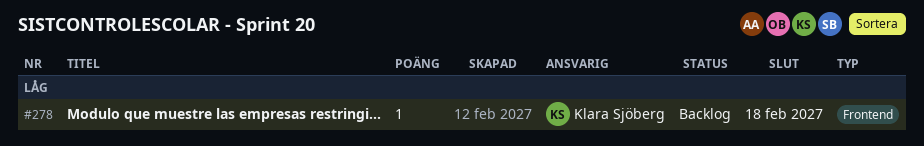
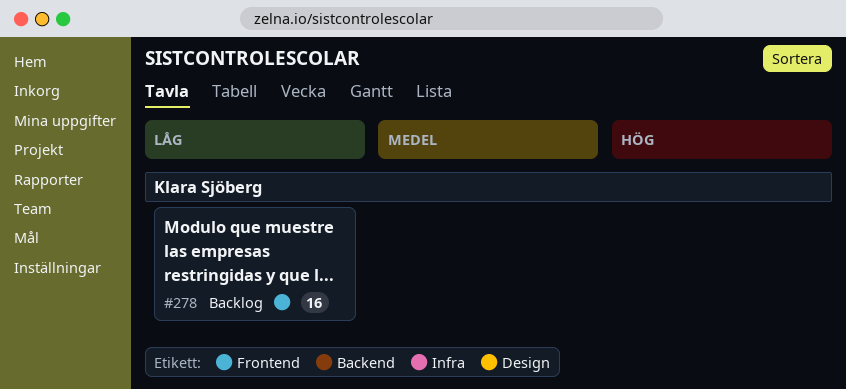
#278, estimate: 1 -> 16

